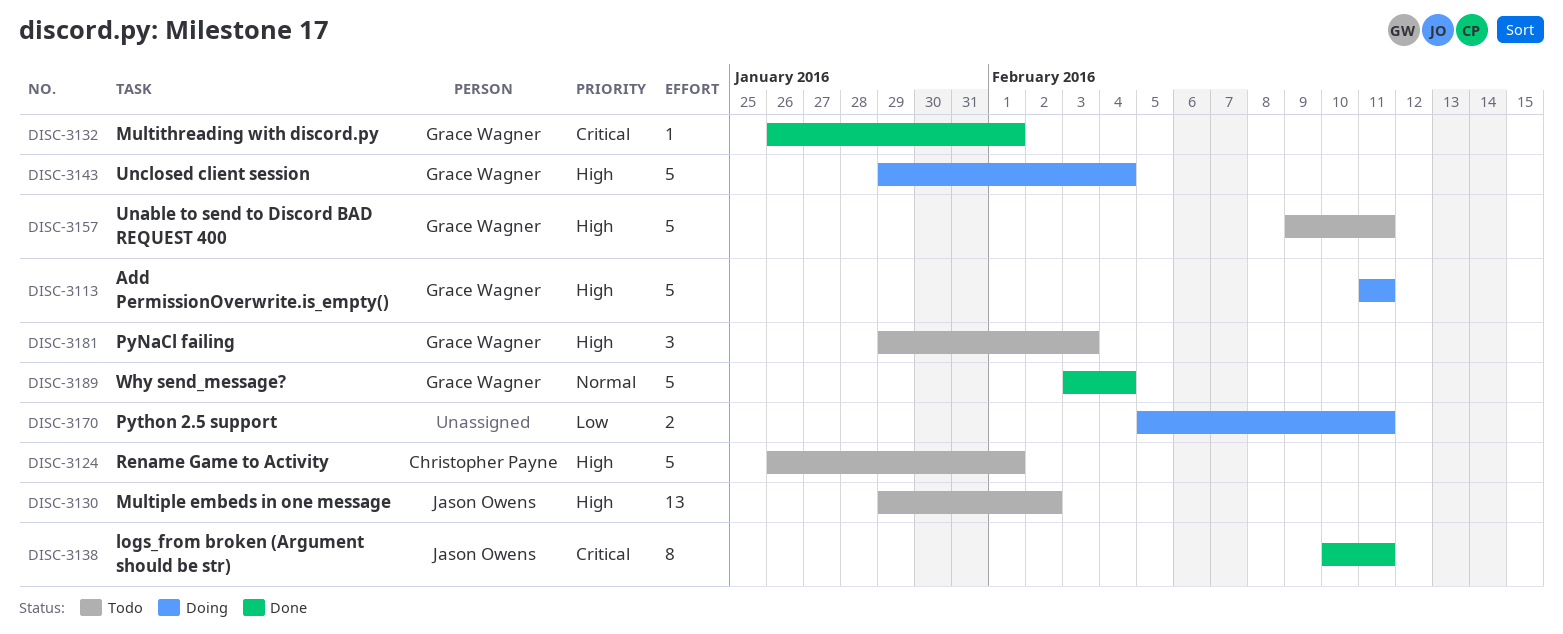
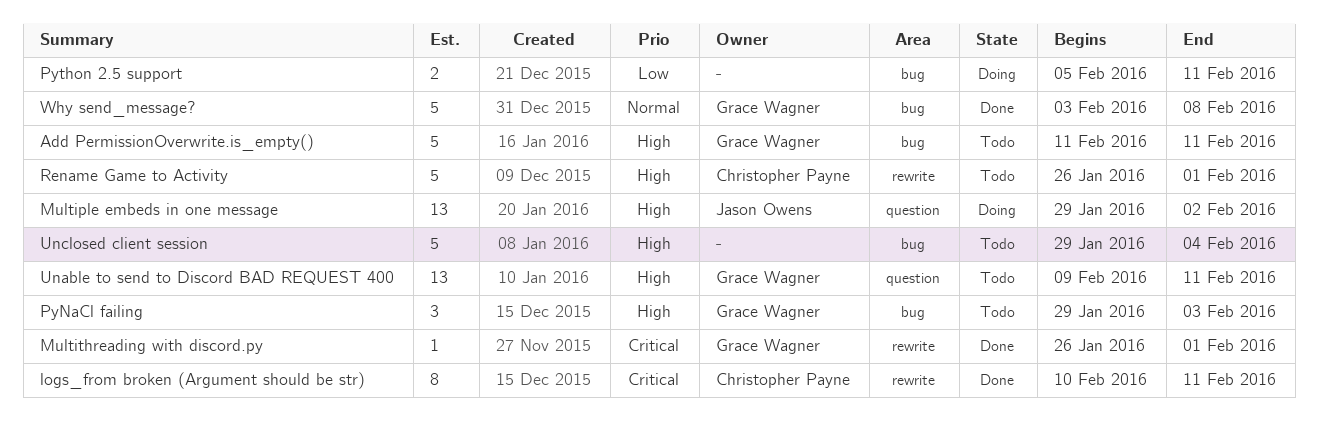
Add PermissionOverwrite.is_empty(), status: Doing -> Todo
logs_from broken (Argument should be str), owner: Jason Owens -> Christopher Payne
Multiple embeds in one message, status: Todo -> Doing
Unable to send to Discord BAD REQUEST 400, estimate: 5 -> 13
Unclosed client session, status: Doing -> Todo
Unclosed client session, owner: Grace Wagner -> none
Why send_message?, due: Feb 4 -> Feb 8

